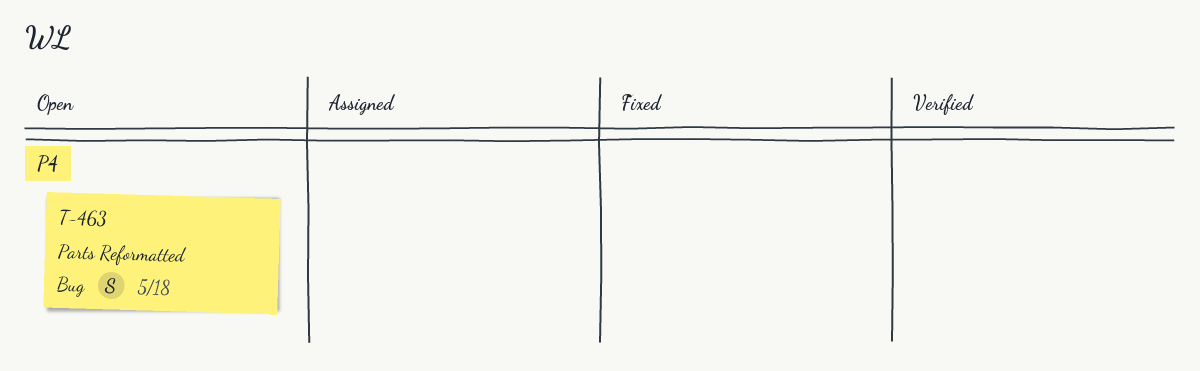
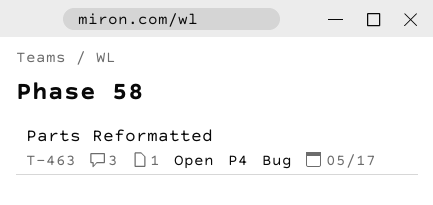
T-463, due: May 18 -> May 17

